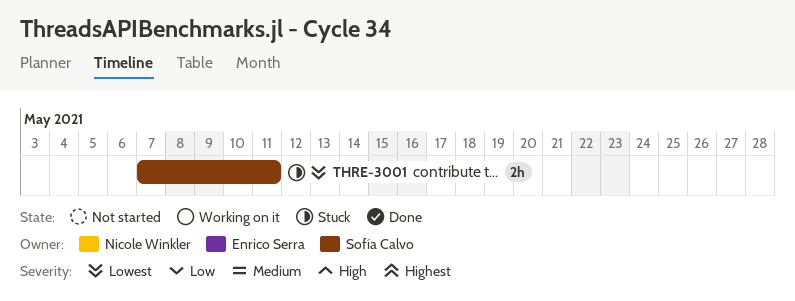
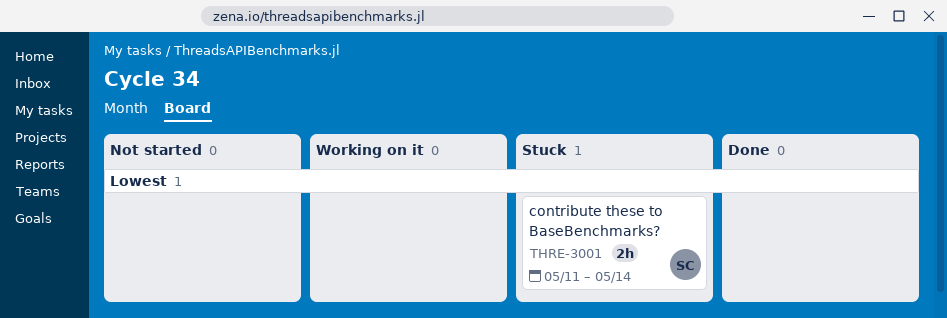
THRE-3001, start: May 7 -> May 11
THRE-3001, due: May 11 -> May 14

